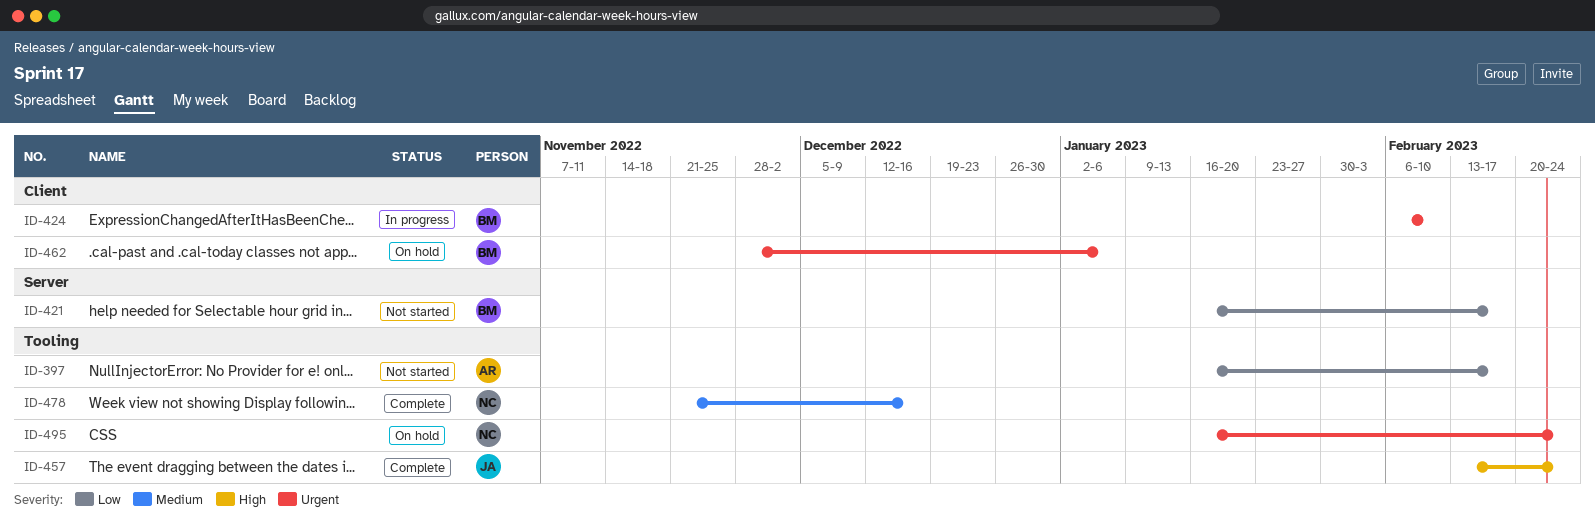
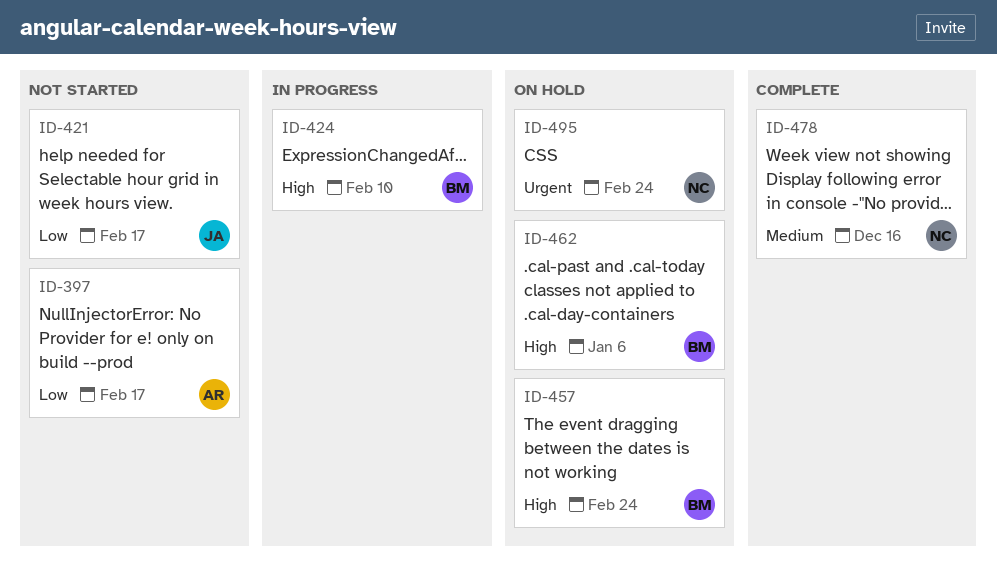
ID-421, owner: BM -> JA
ID-424, priority: Urgent -> High
ID-457, status: Complete -> On hold
ID-457, owner: JA -> BM
ID-462, priority: Urgent -> High

